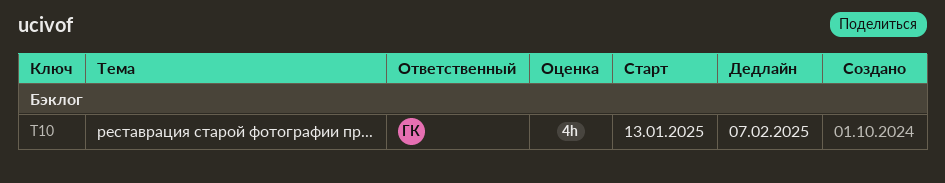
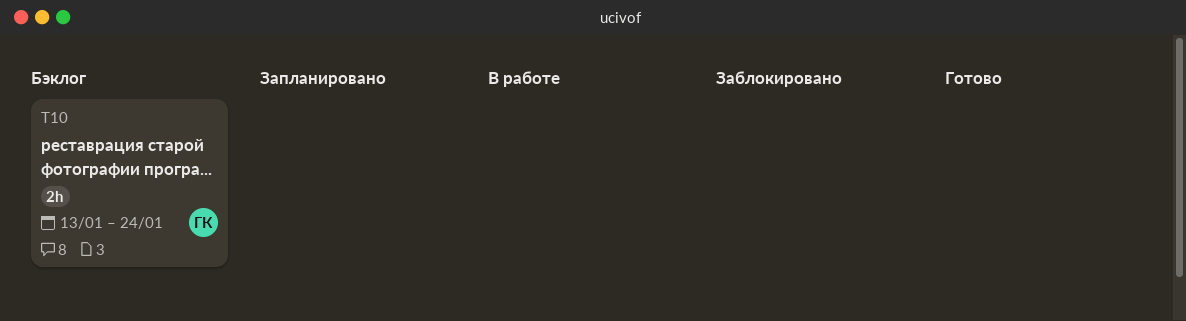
T10, estimate: 4h -> 2h
T10, due: Feb 7 -> Jan 24

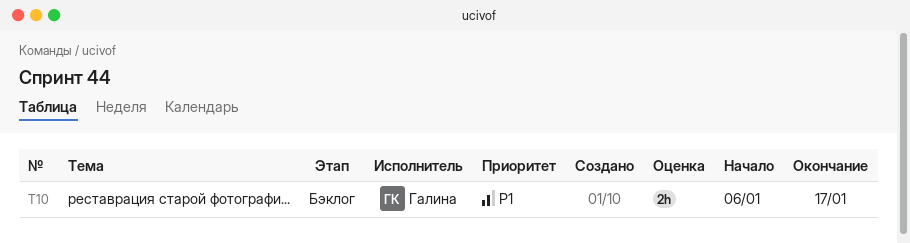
T10, start: Jan 13 -> Jan 6
T10, due: Jan 24 -> Jan 17

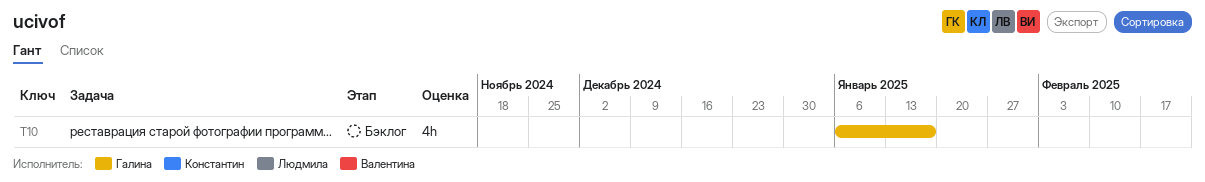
T10, estimate: 2h -> 4h

